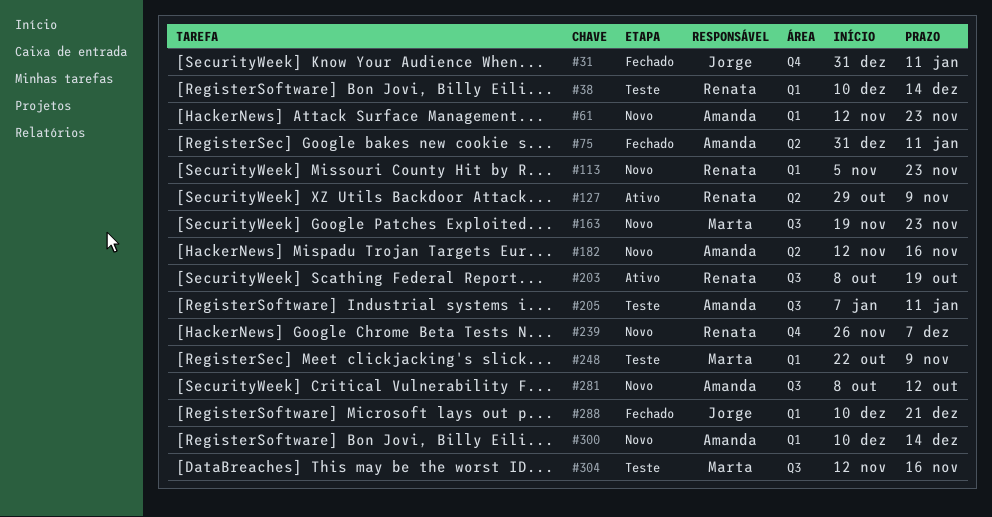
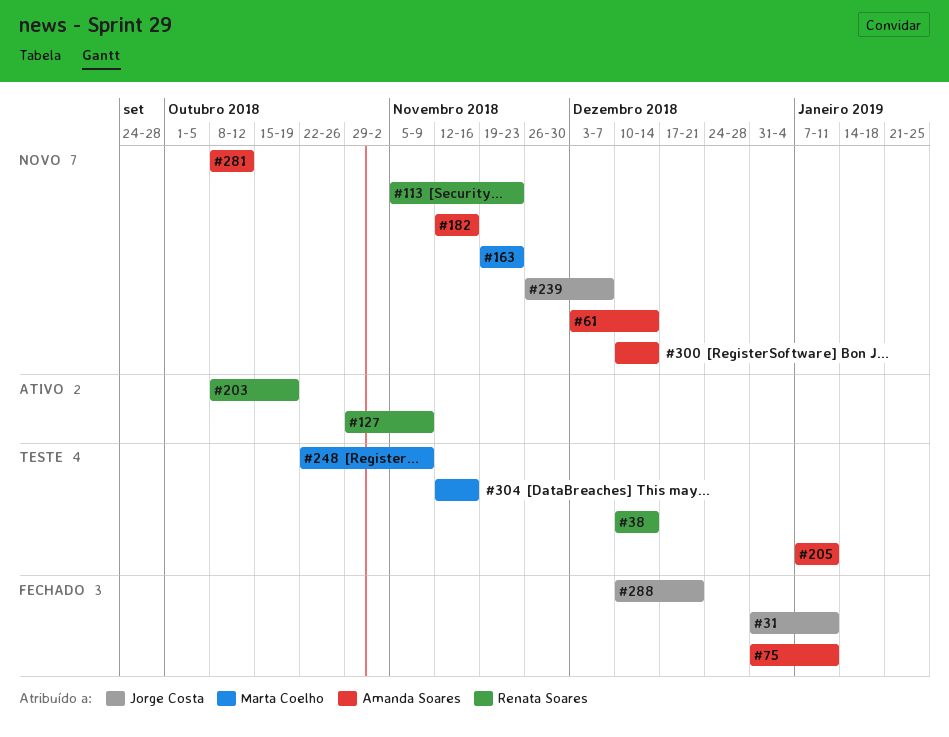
#61, start: Nov 12 -> Dec 3
#61, due: Nov 23 -> Dec 14
#239, owner: Renata Soares -> Jorge Costa

